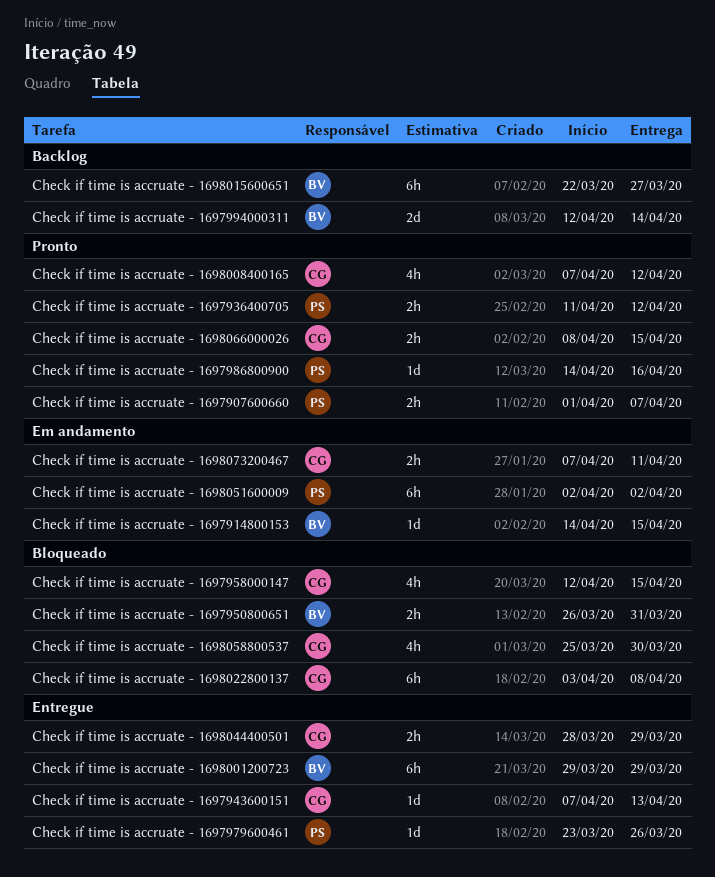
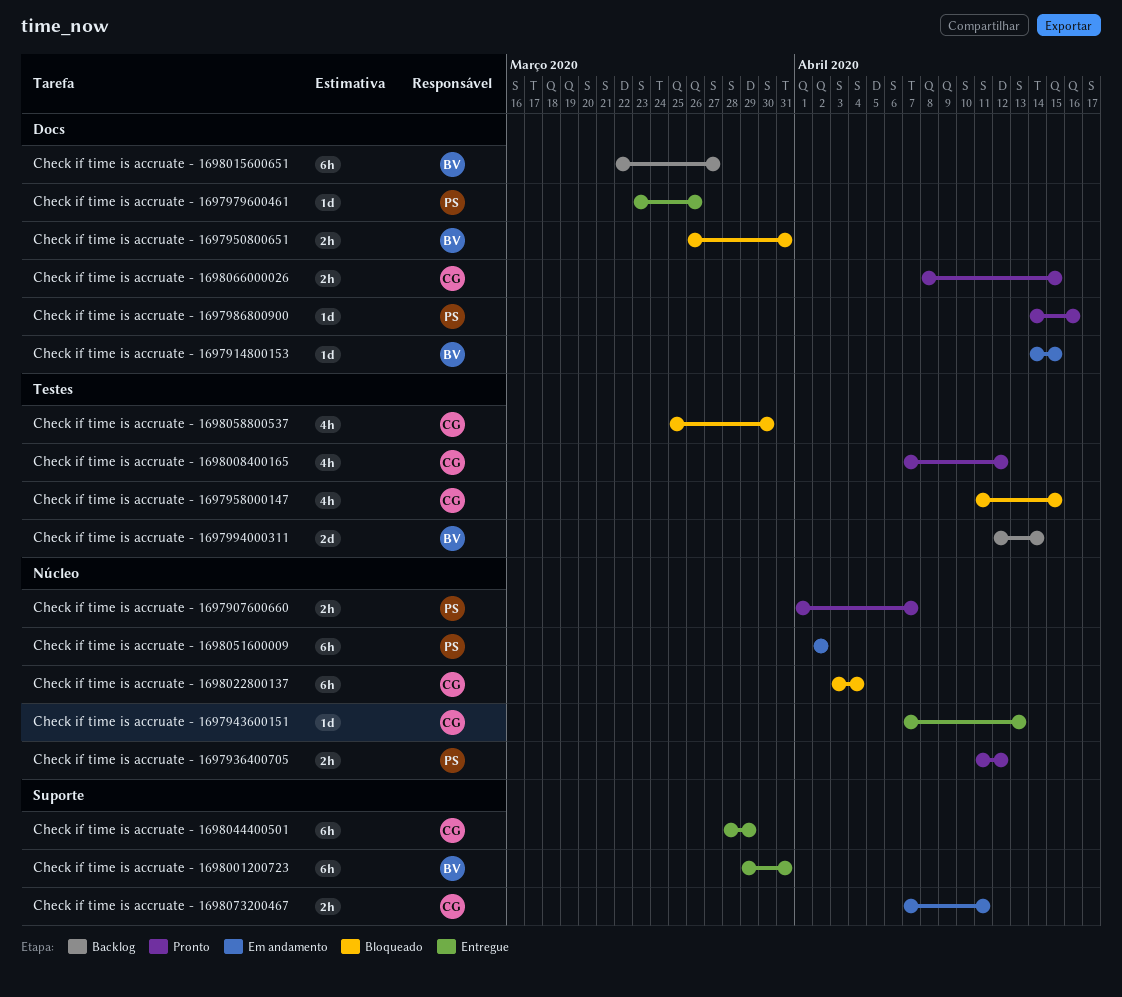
Check if time is accruate - 1697958000147, start: Apr 12 -> Apr 11
Check if time is accruate - 1698001200723, due: Mar 29 -> Mar 31
Check if time is accruate - 1698022800137, due: Apr 8 -> Apr 4
Check if time is accruate - 1698044400501, estimate: 2h -> 6h

